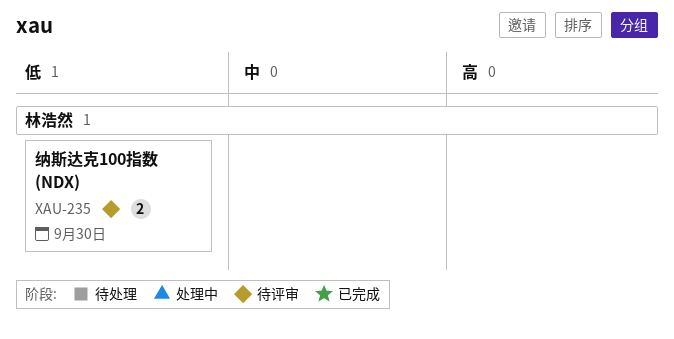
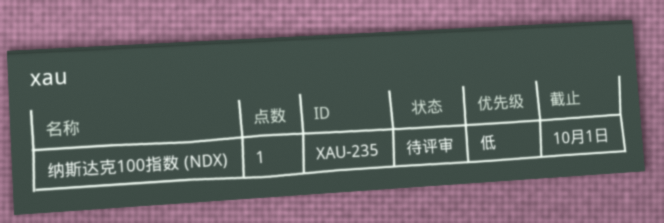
XAU-235, estimate: 2 -> 1
XAU-235, due: Sep 30 -> Oct 1

